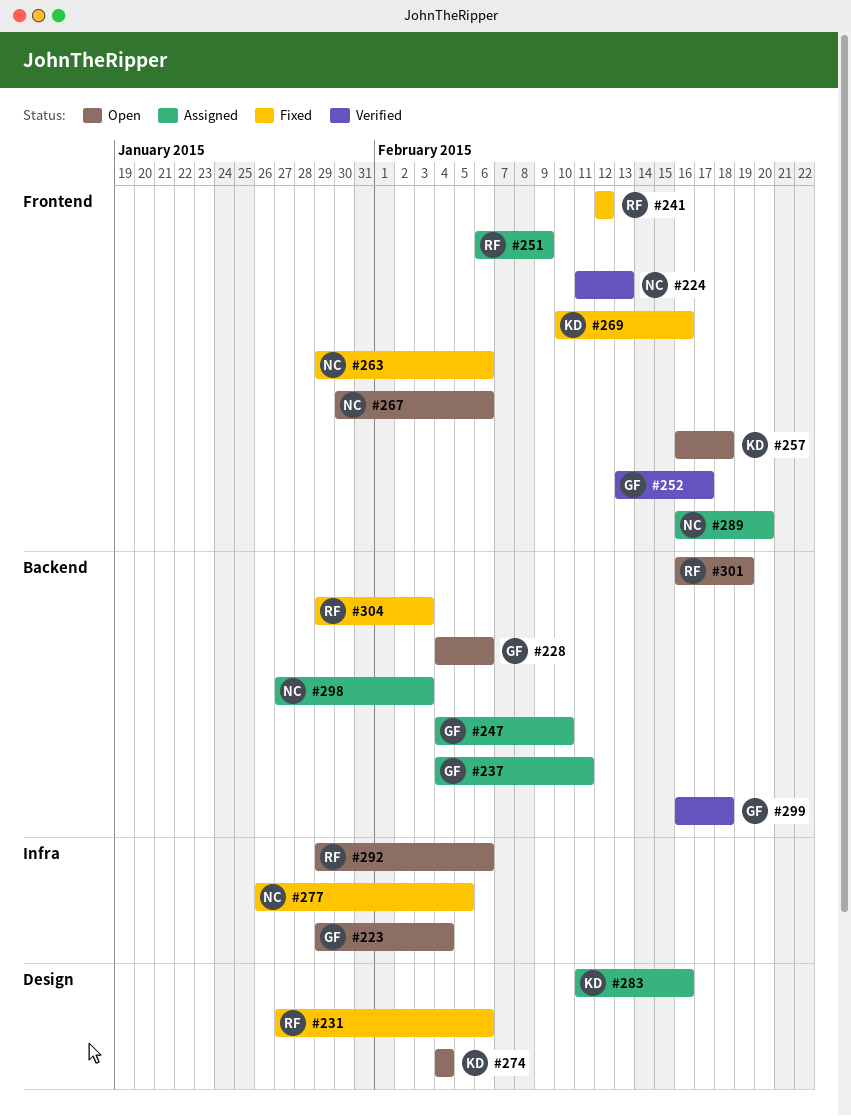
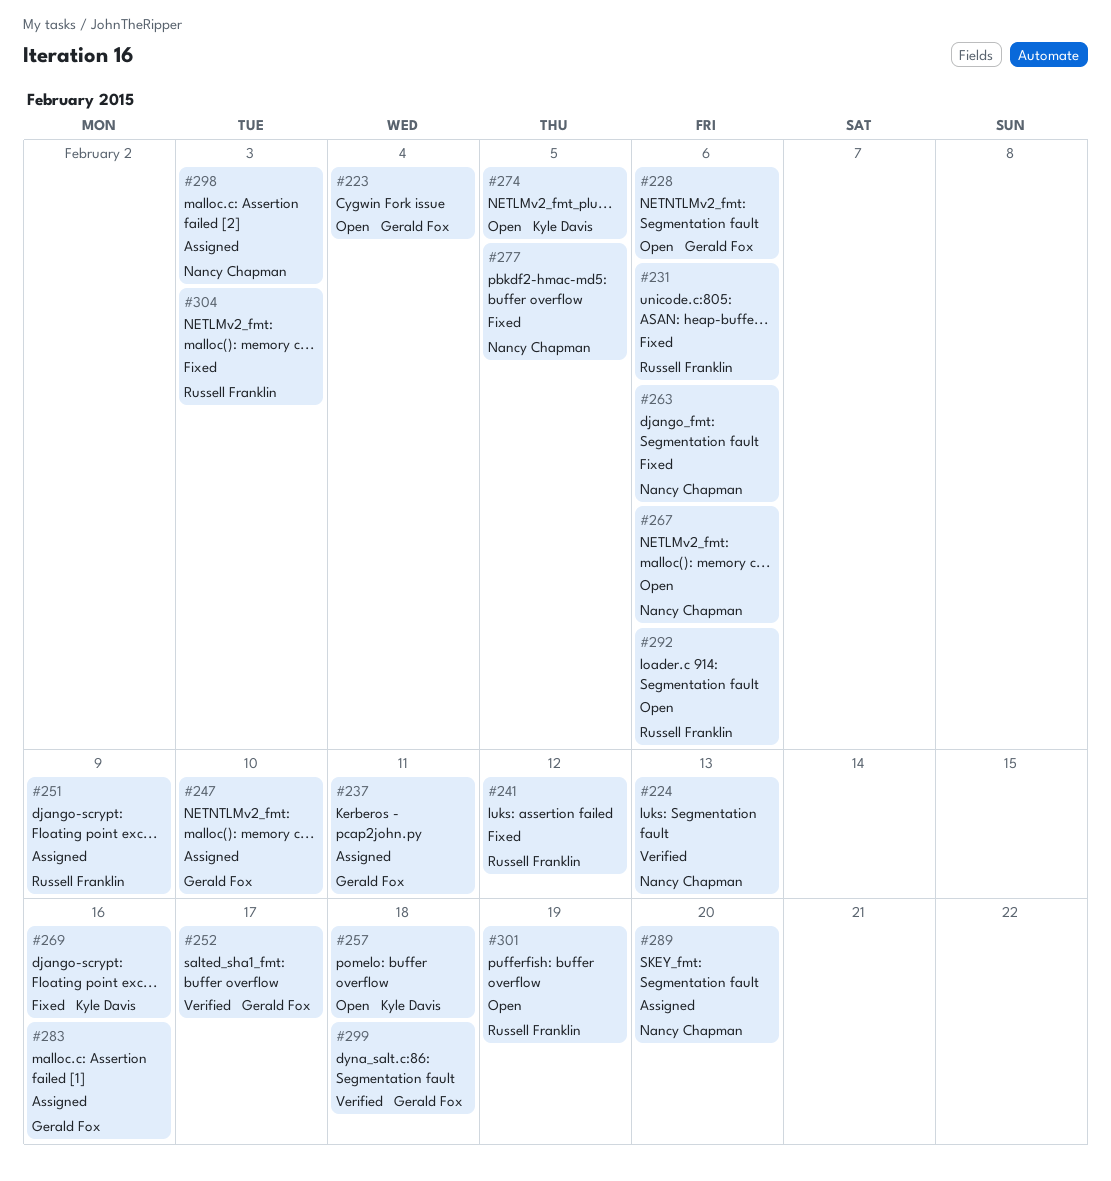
#274, due: Feb 4 -> Feb 5
#283, owner: Kyle Davis -> Gerald Fox

